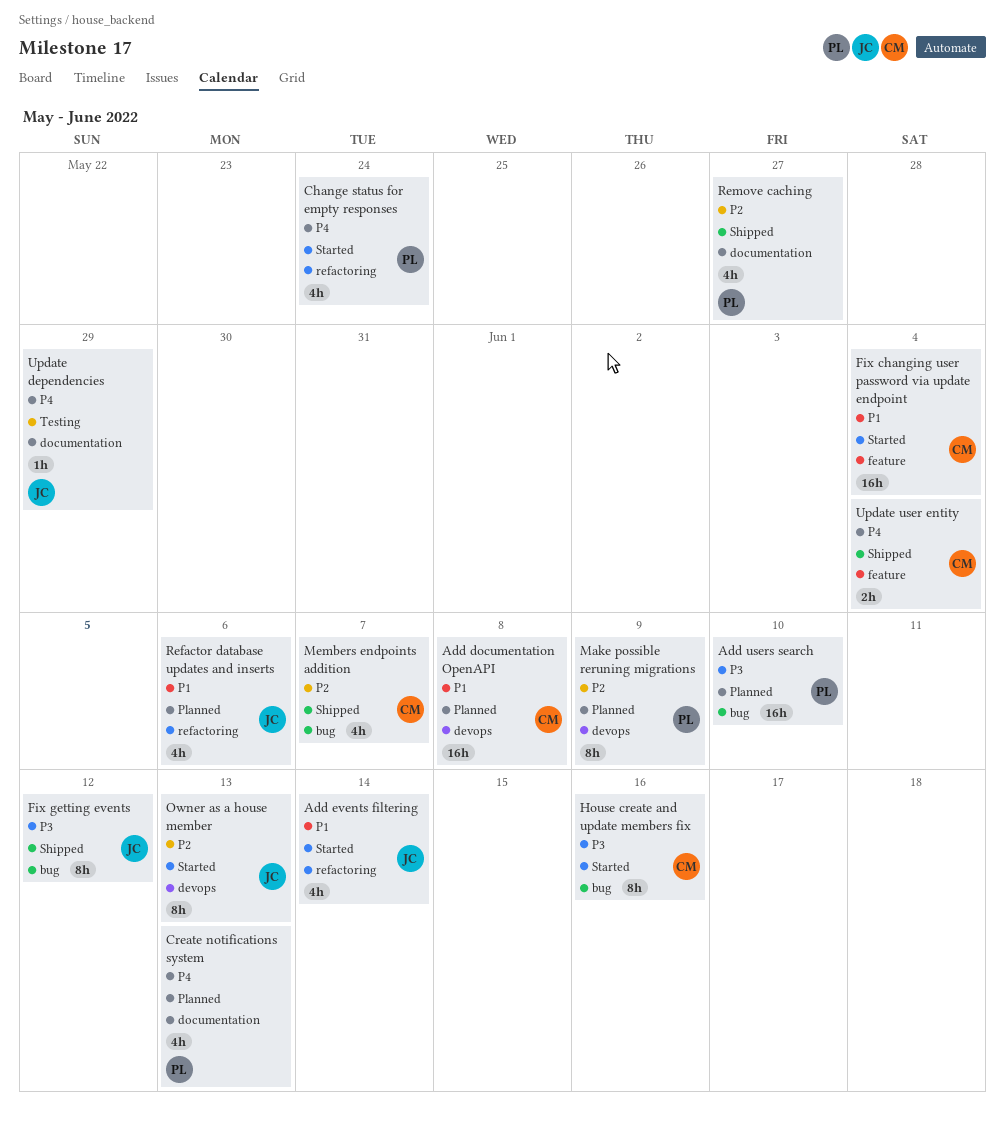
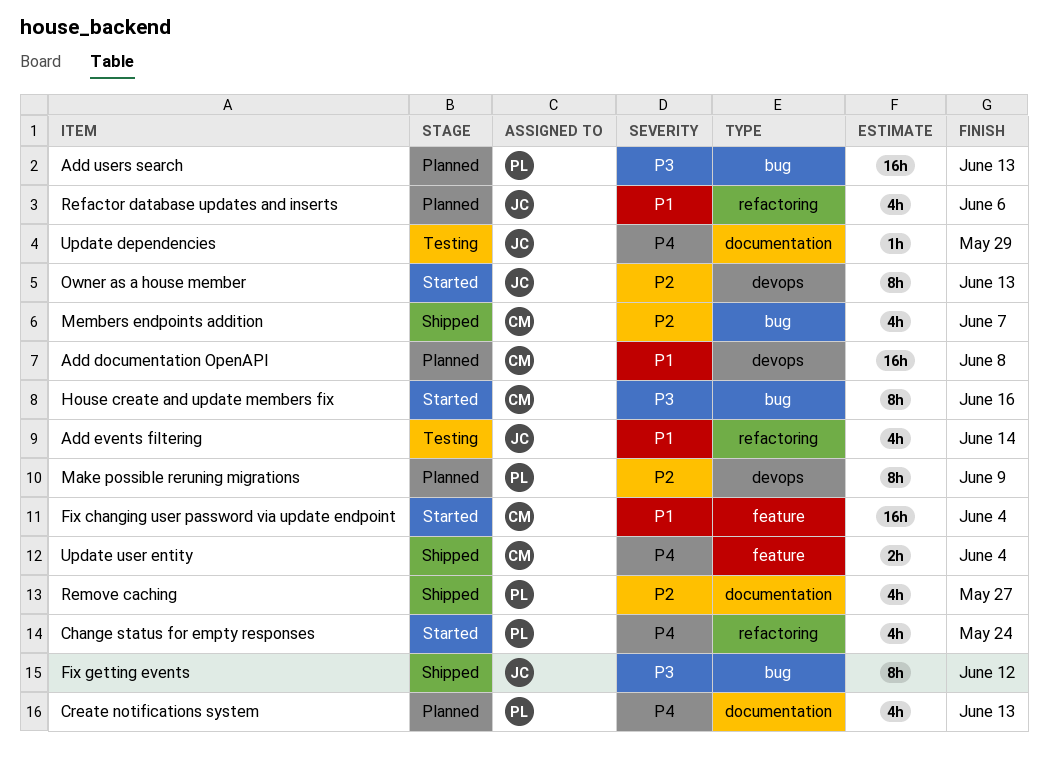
Add events filtering, status: Started -> Testing
Add users search, due: Jun 10 -> Jun 13

